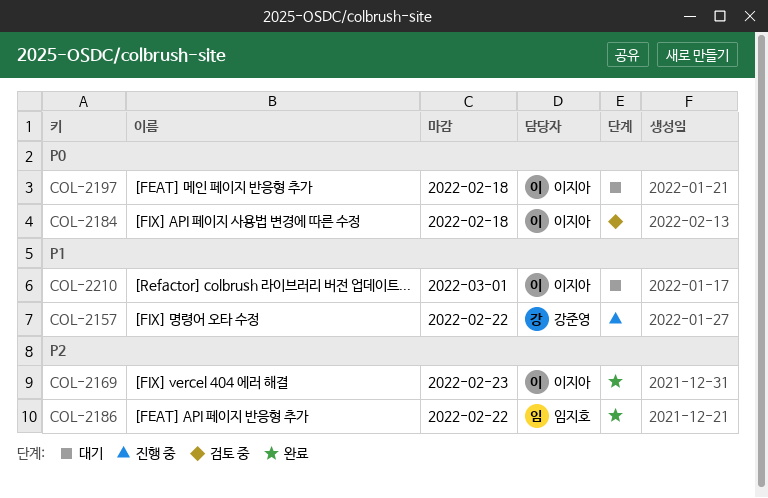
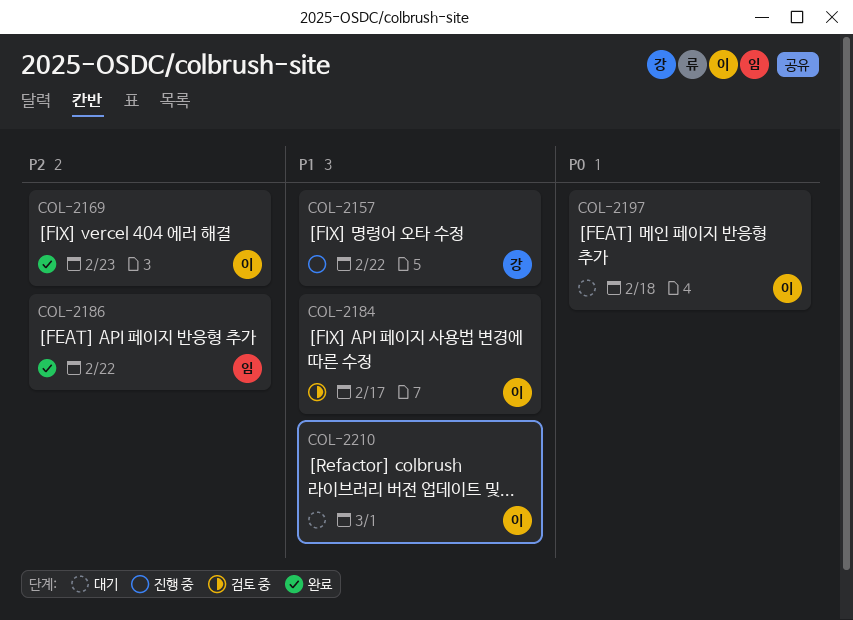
COL-2184, priority: P0 -> P1
COL-2184, due: Feb 18 -> Feb 17

